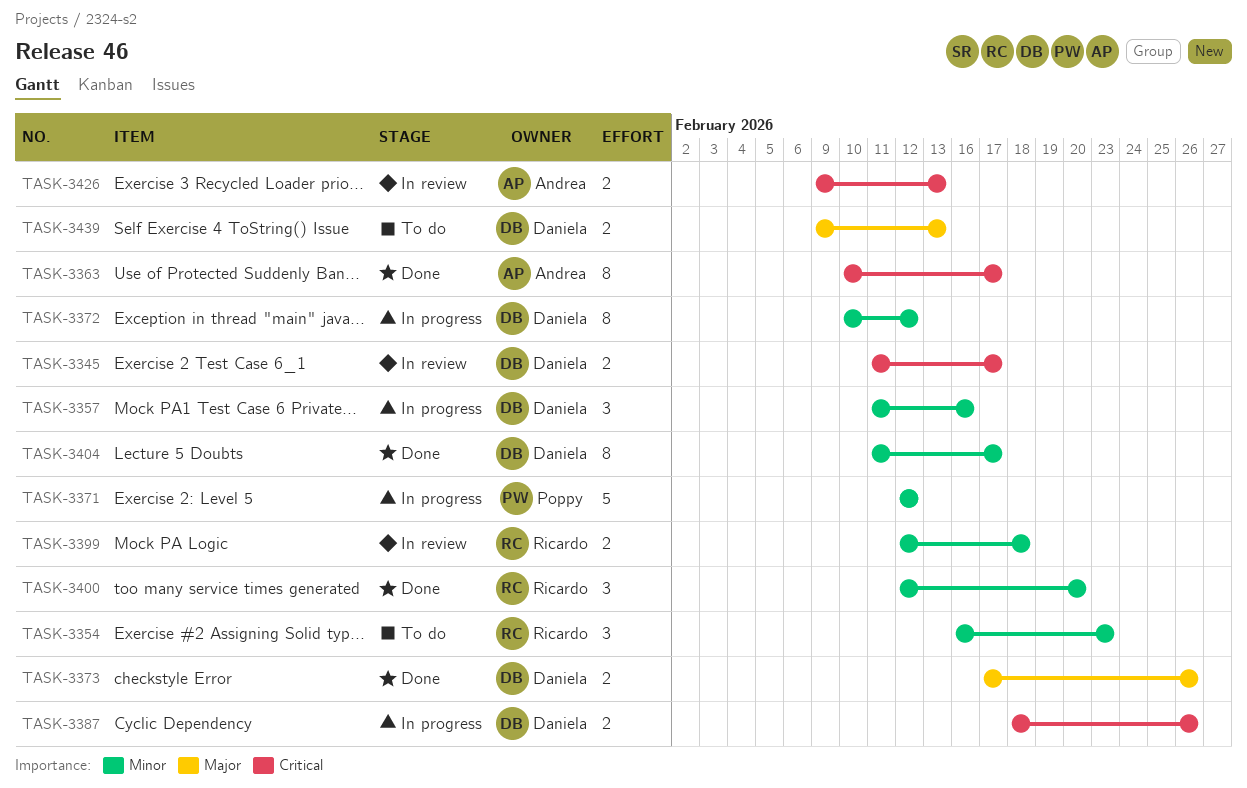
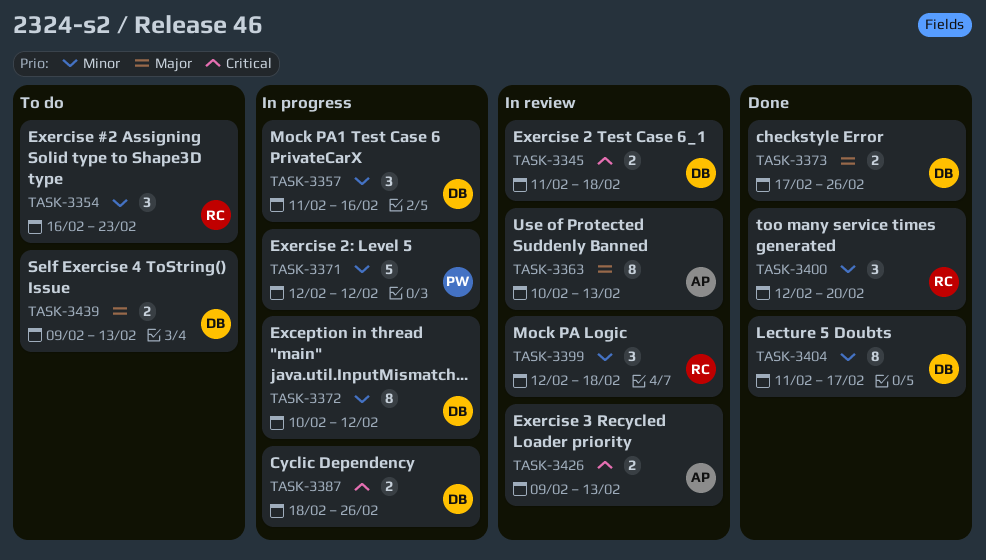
TASK-3345, due: Feb 17 -> Feb 18
TASK-3363, status: Done -> In review
TASK-3363, priority: Critical -> Major
TASK-3363, due: Feb 17 -> Feb 13
TASK-3399, estimate: 2 -> 3

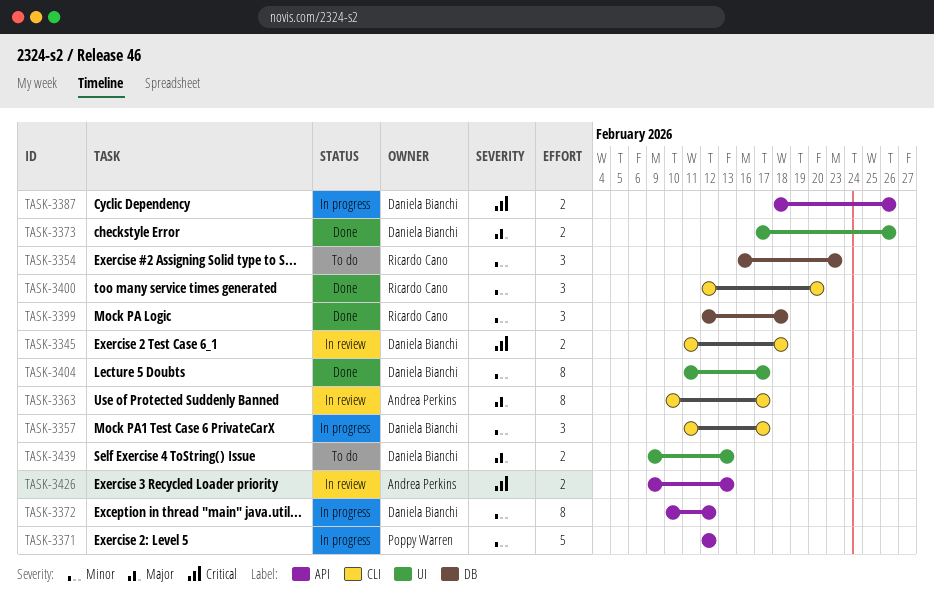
TASK-3357, due: Feb 16 -> Feb 17
TASK-3363, due: Feb 13 -> Feb 17
TASK-3399, status: In review -> Done

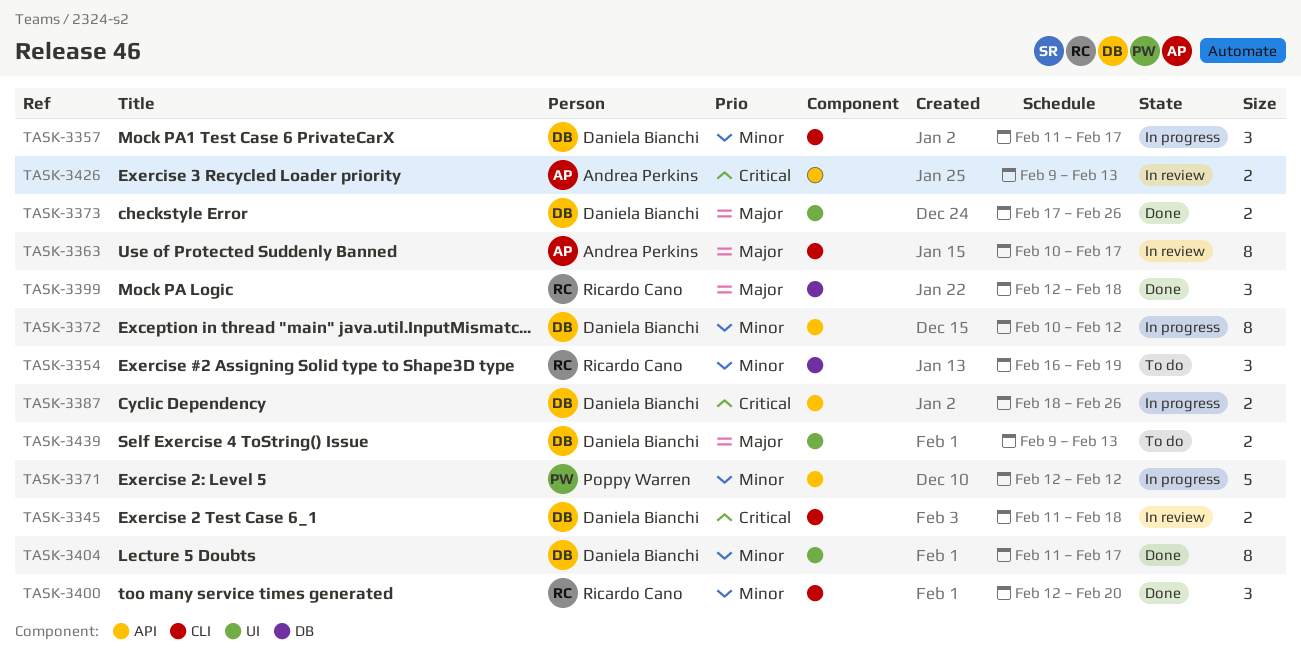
TASK-3354, due: Feb 23 -> Feb 19
TASK-3399, priority: Minor -> Major

